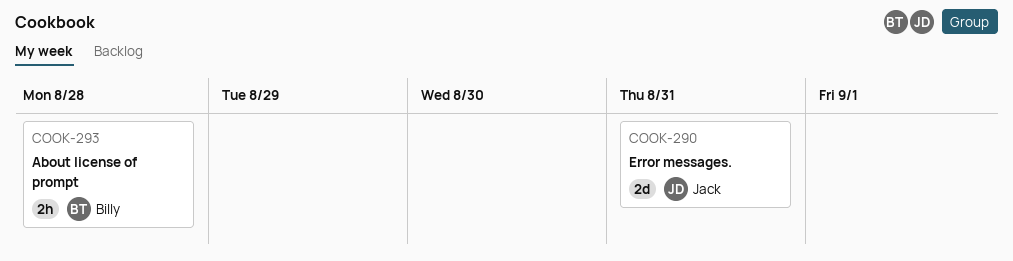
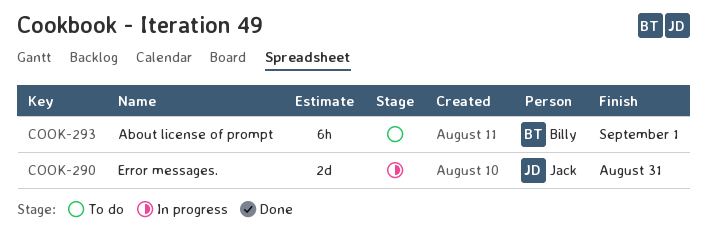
COOK-293, estimate: 2h -> 6h
COOK-293, due: Aug 28 -> Sep 1

